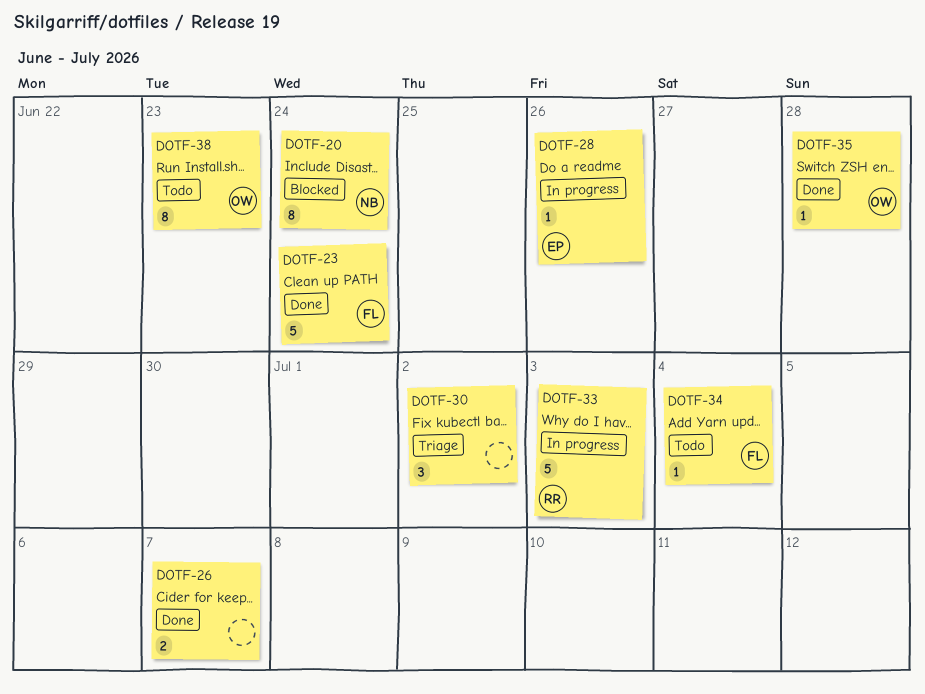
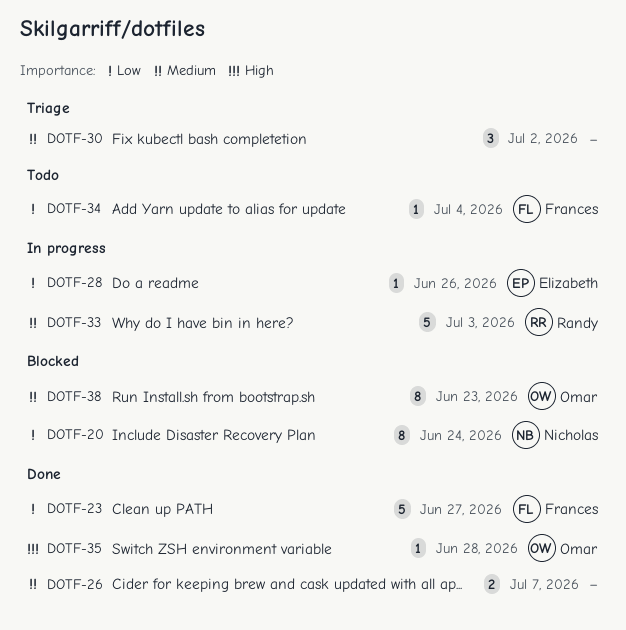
DOTF-23, due: Jun 24 -> Jun 27
DOTF-38, status: Todo -> Blocked

